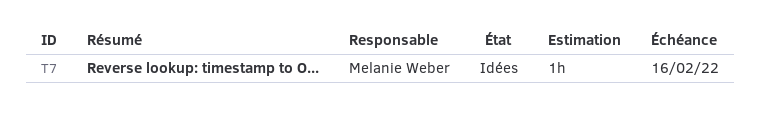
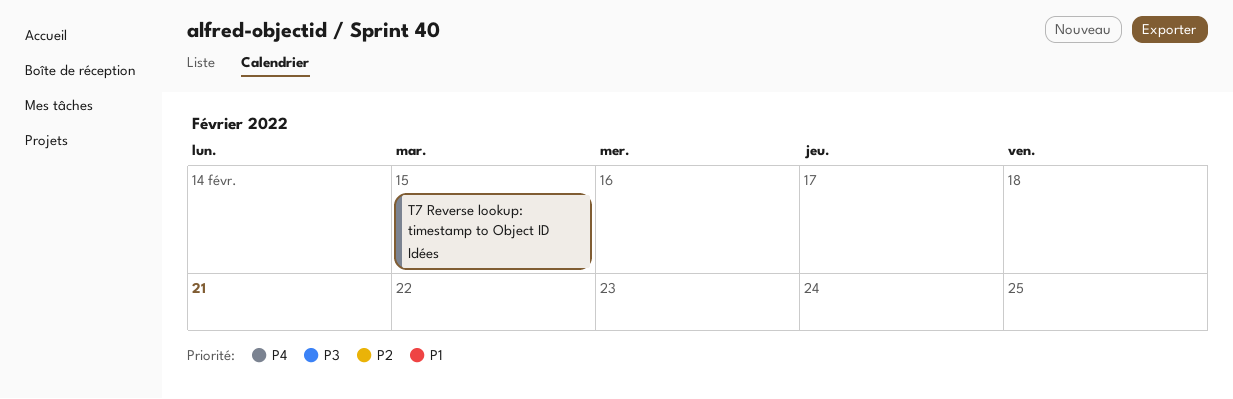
T7, due: Feb 16 -> Feb 15

